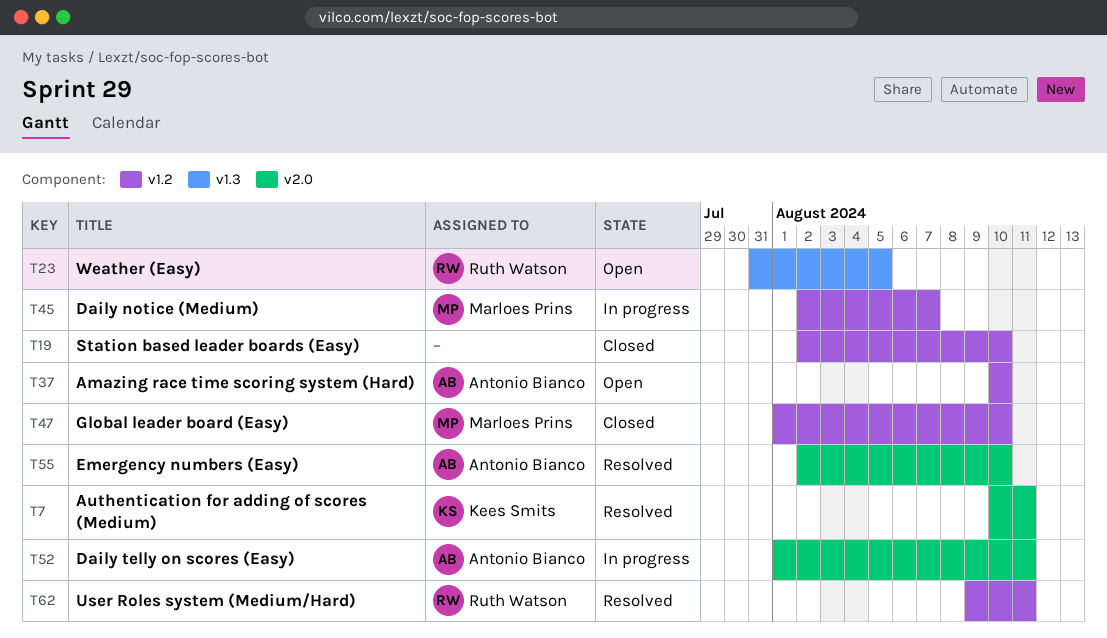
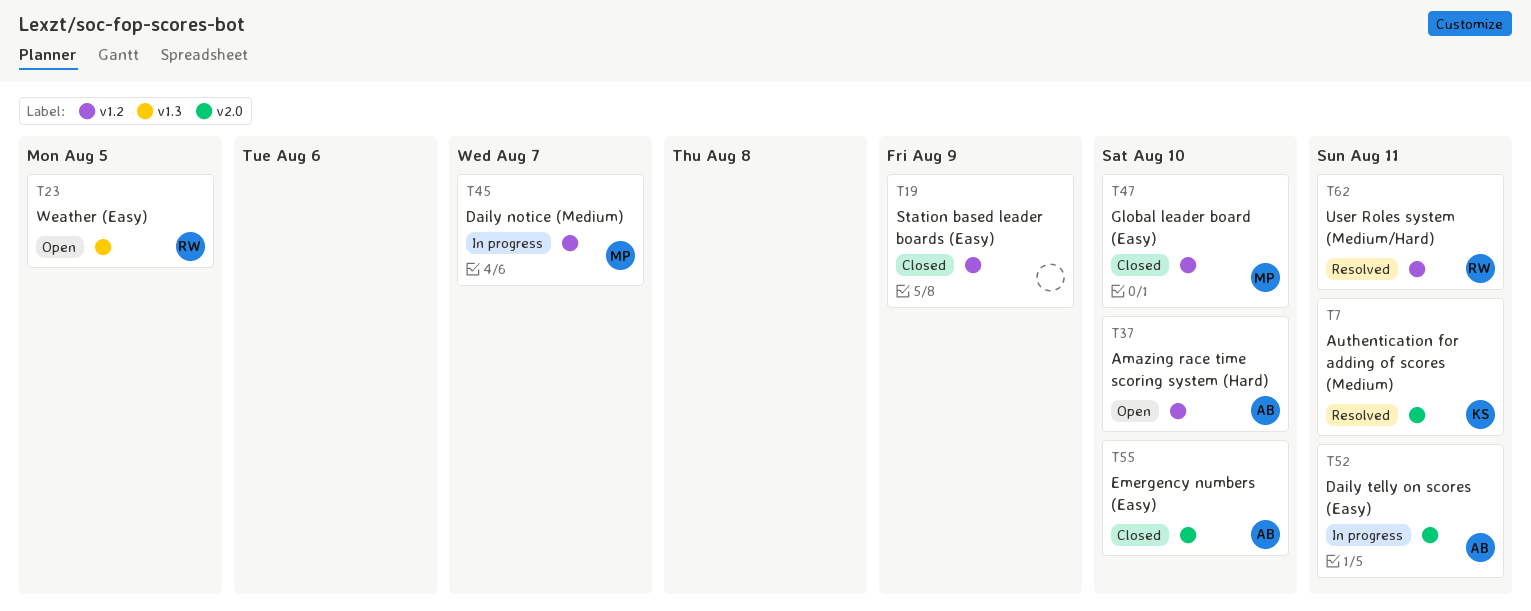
T19, due: Aug 10 -> Aug 9
T55, status: Resolved -> Closed

